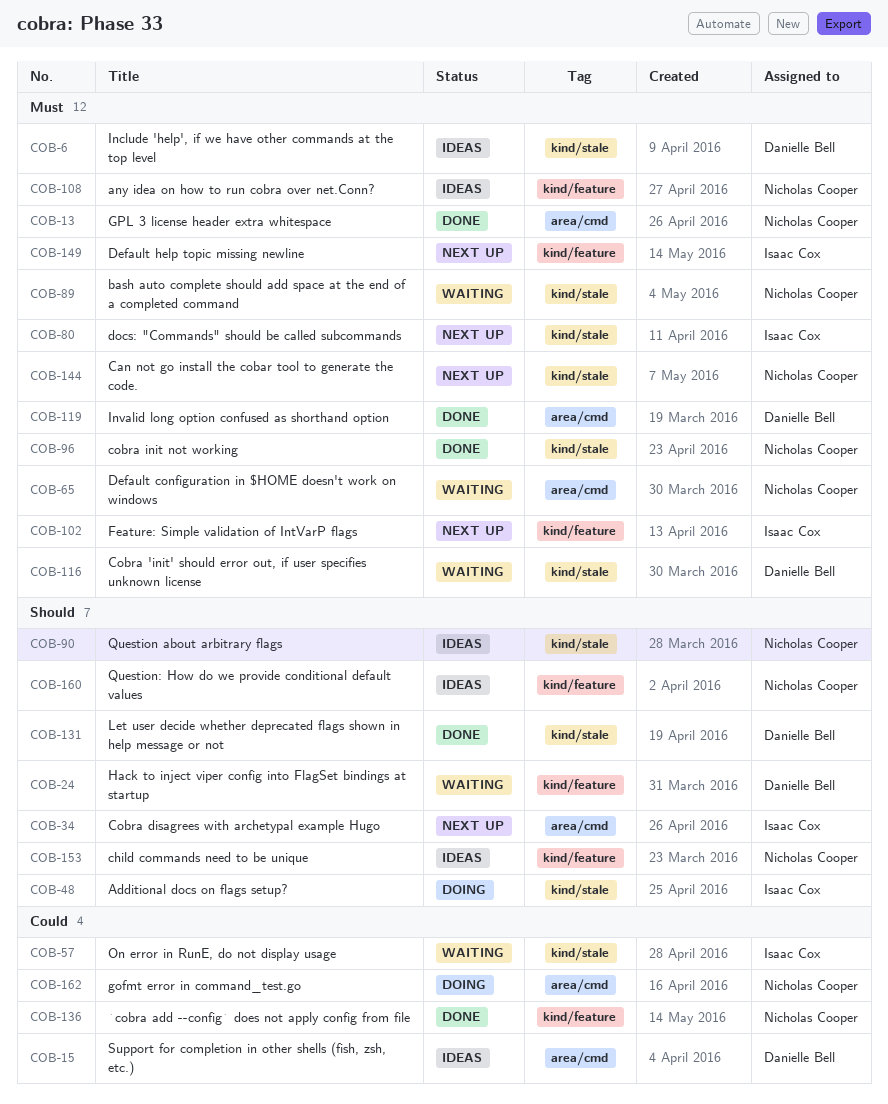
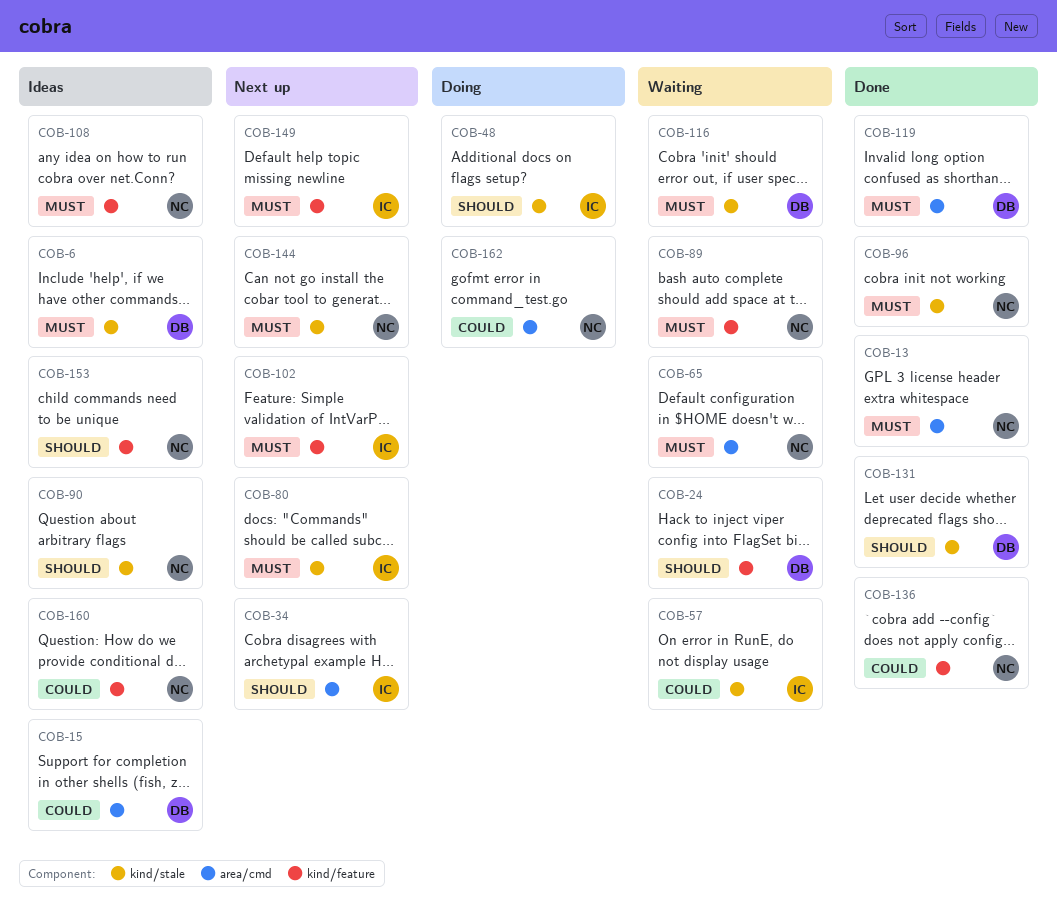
COB-89, label: kind/stale -> kind/feature
COB-160, priority: Should -> Could

